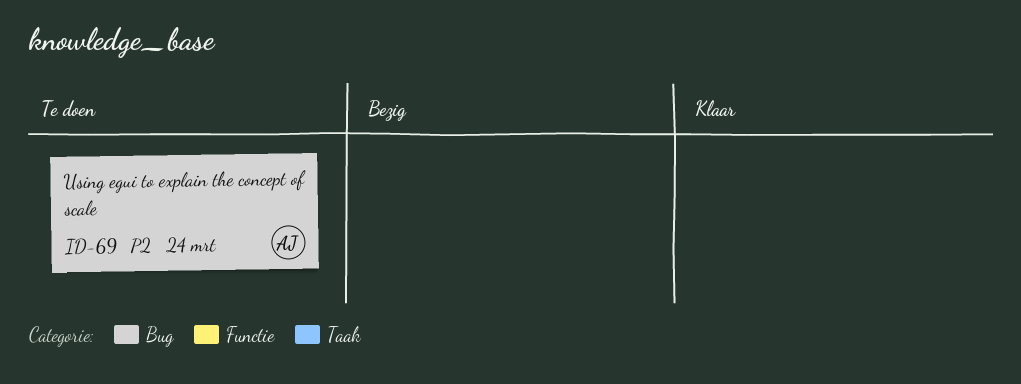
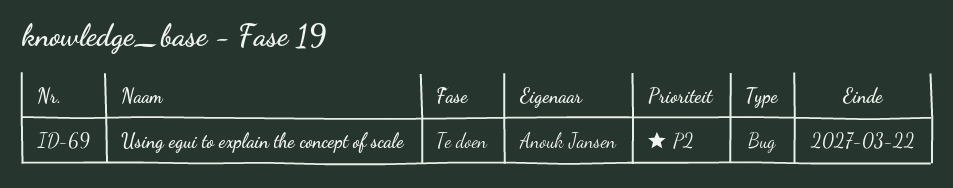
ID-69, due: Mar 24 -> Mar 22

